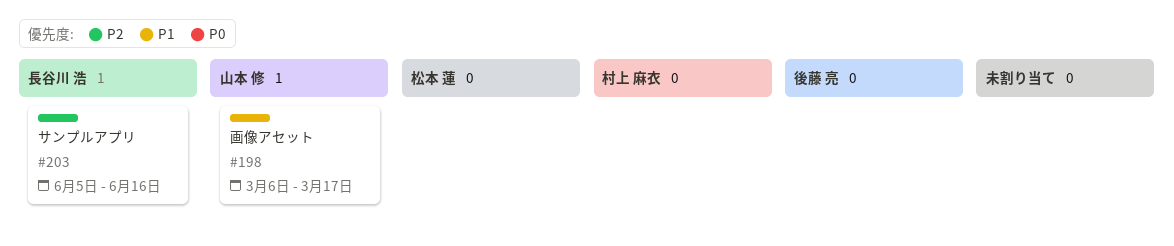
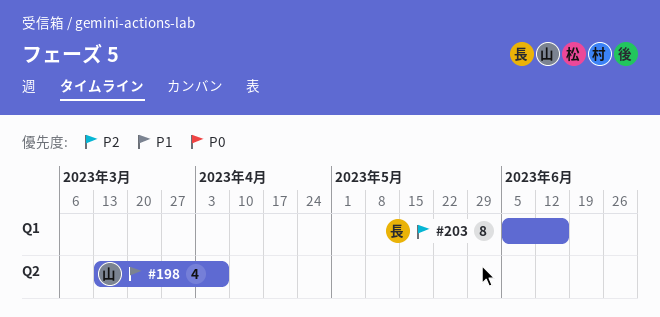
#198, start: Mar 6 -> Mar 13
#198, due: Mar 17 -> Apr 7

